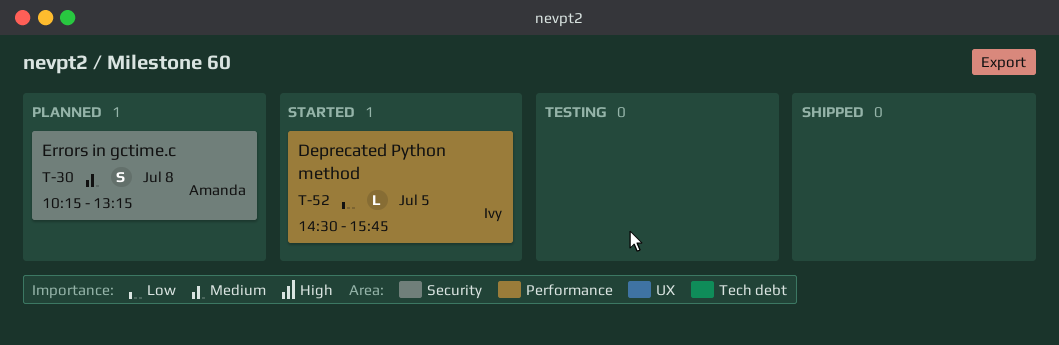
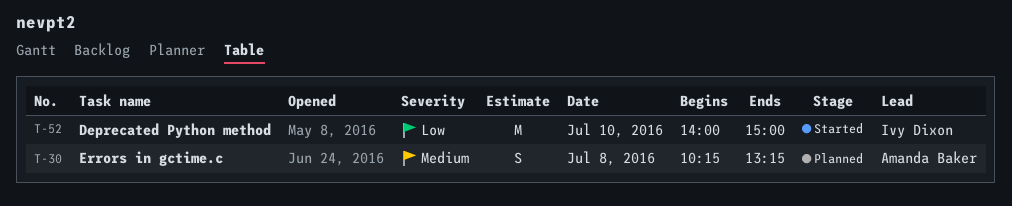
T-52, estimate: L -> M
T-52, day: Jul 5 -> Jul 10
T-52, begins: 14:30 -> 14:00
T-52, ends: 15:45 -> 15:00

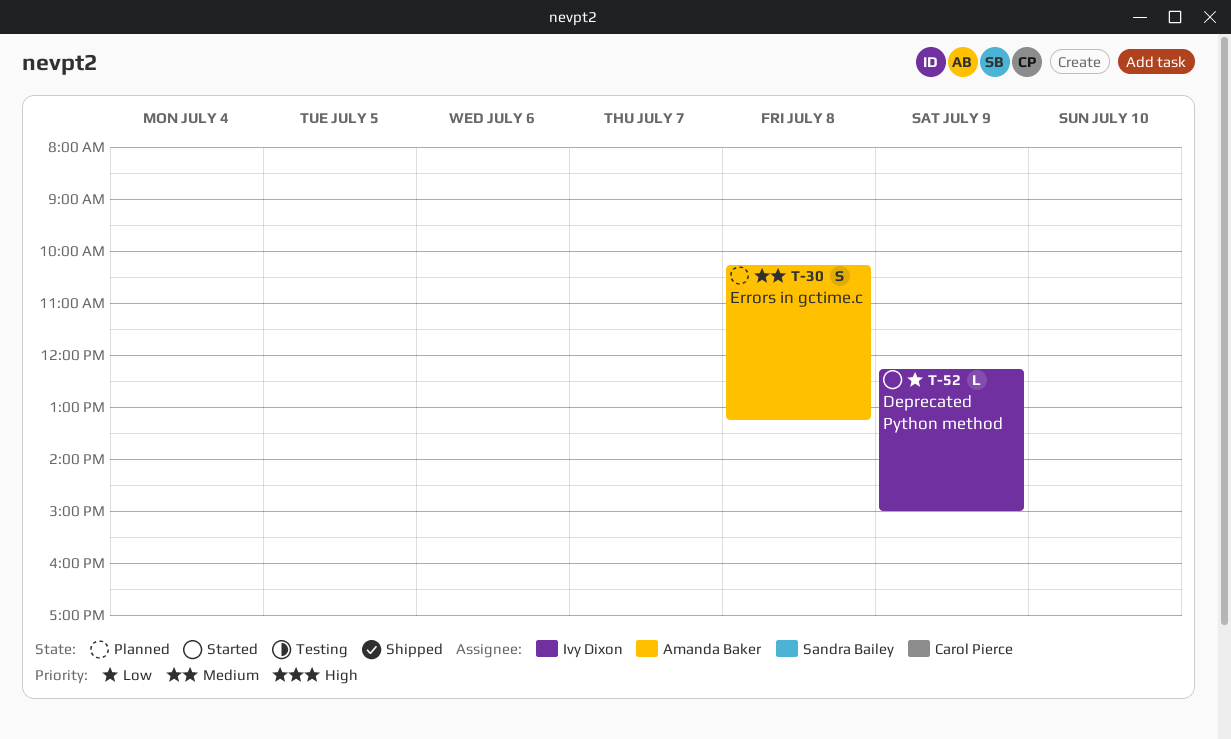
T-52, estimate: M -> L
T-52, day: Jul 10 -> Jul 9
T-52, begins: 14:00 -> 12:15

